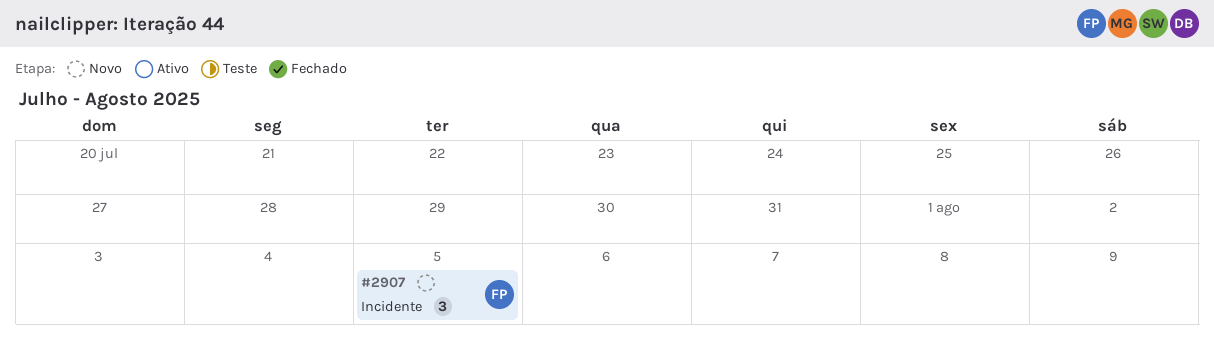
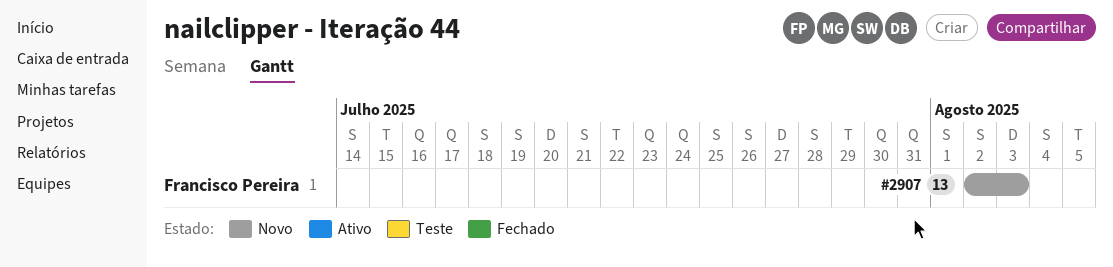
#2907, estimate: 3 -> 13
#2907, due: Aug 5 -> Aug 3

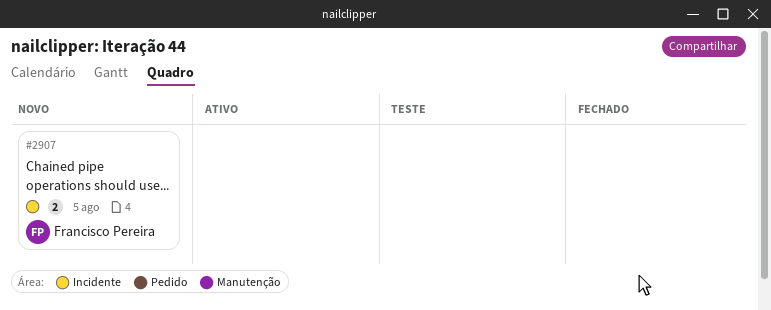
#2907, estimate: 13 -> 2
#2907, due: Aug 3 -> Aug 5

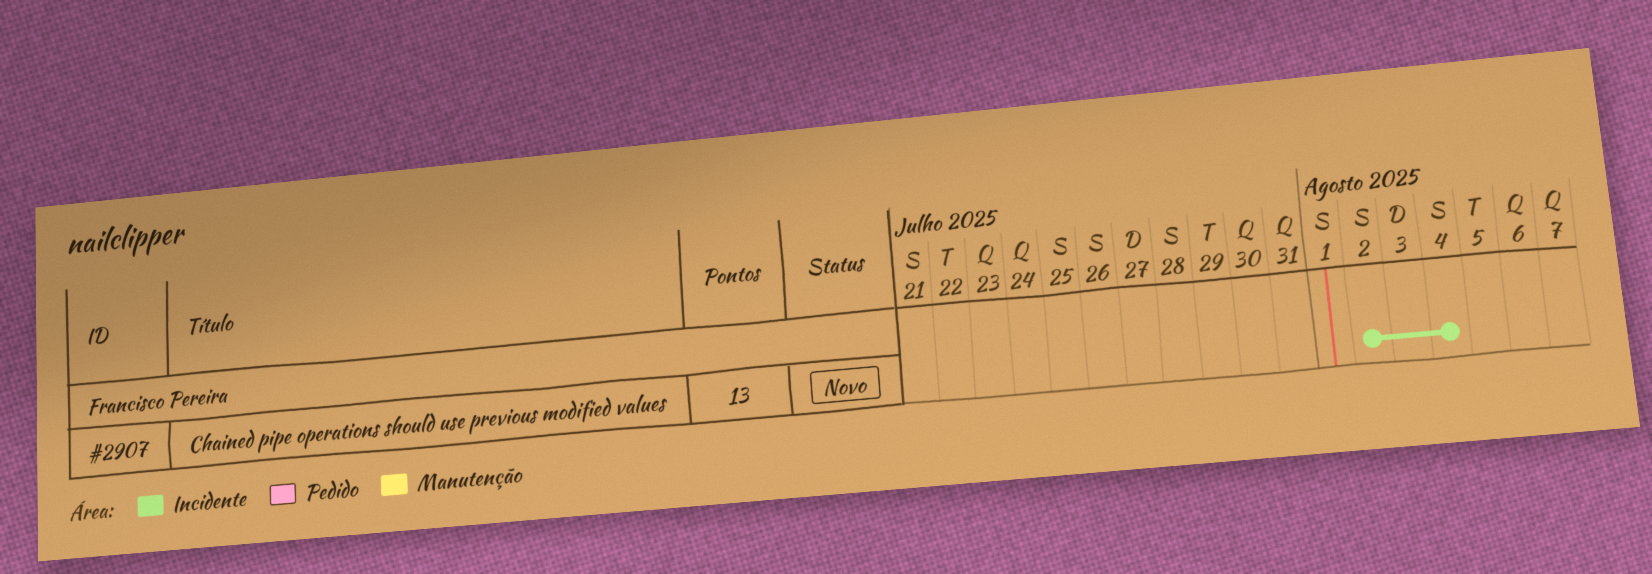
#2907, estimate: 2 -> 13
#2907, due: Aug 5 -> Aug 4

